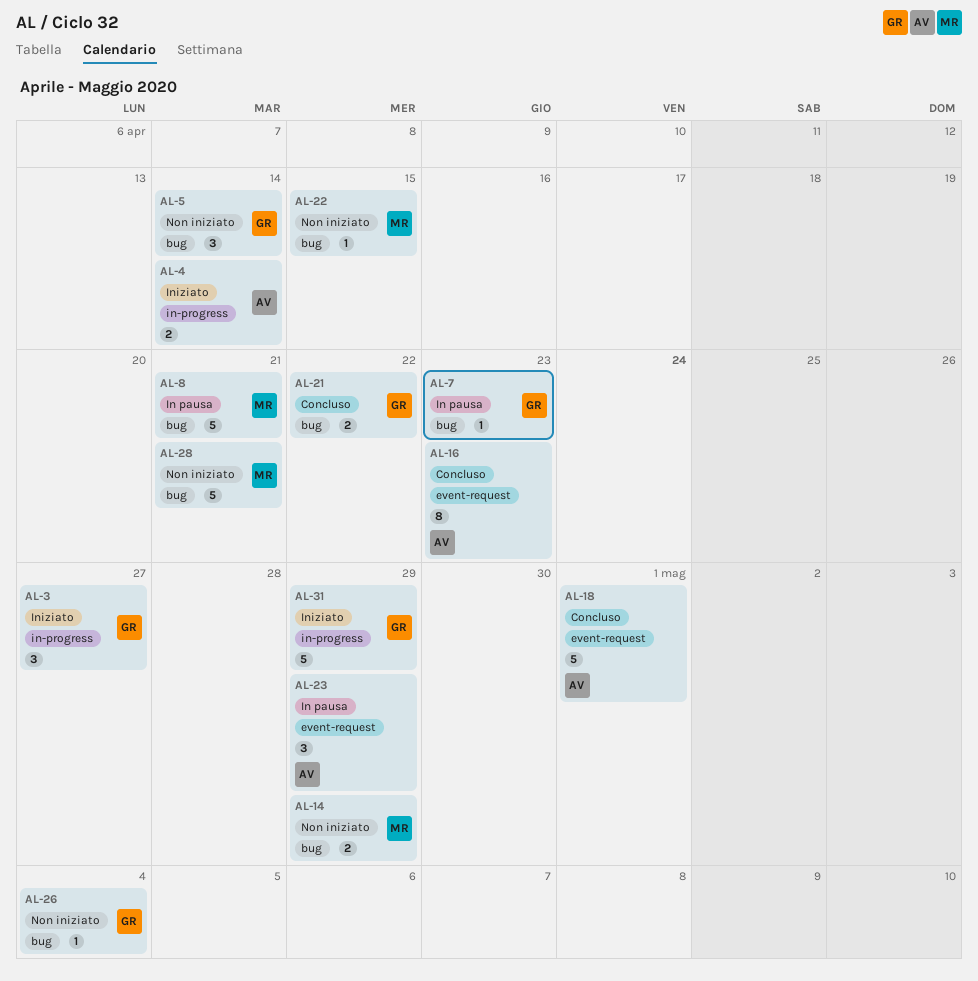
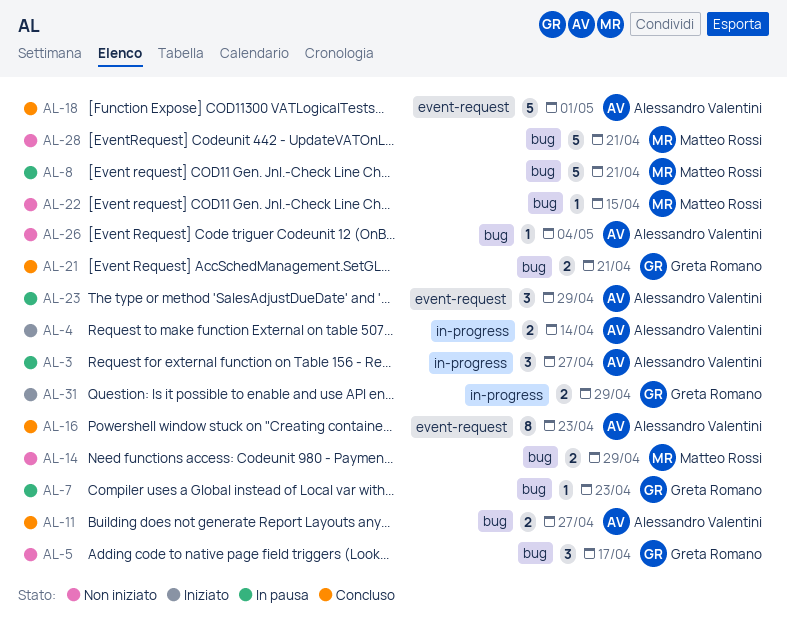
AL-3, status: Iniziato -> In pausa
AL-3, owner: Greta Romano -> Alessandro Valentini
AL-5, due: Apr 14 -> Apr 17
AL-11: none -> present
AL-21, due: Apr 22 -> Apr 21
AL-26, owner: Greta Romano -> Alessandro Valentini
AL-31, estimate: 5 -> 2

